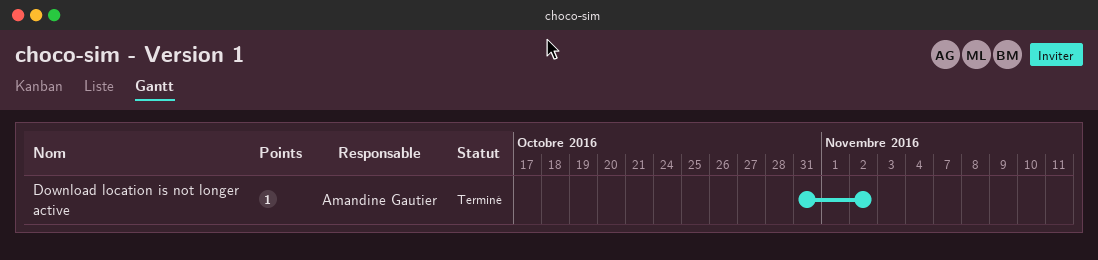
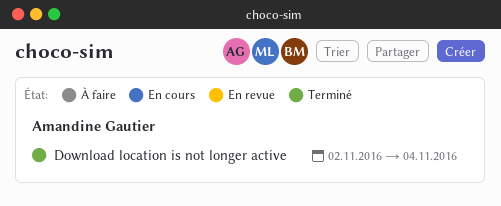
Download location is not longer active, start: Oct 31 -> Nov 2
Download location is not longer active, due: Nov 2 -> Nov 4

